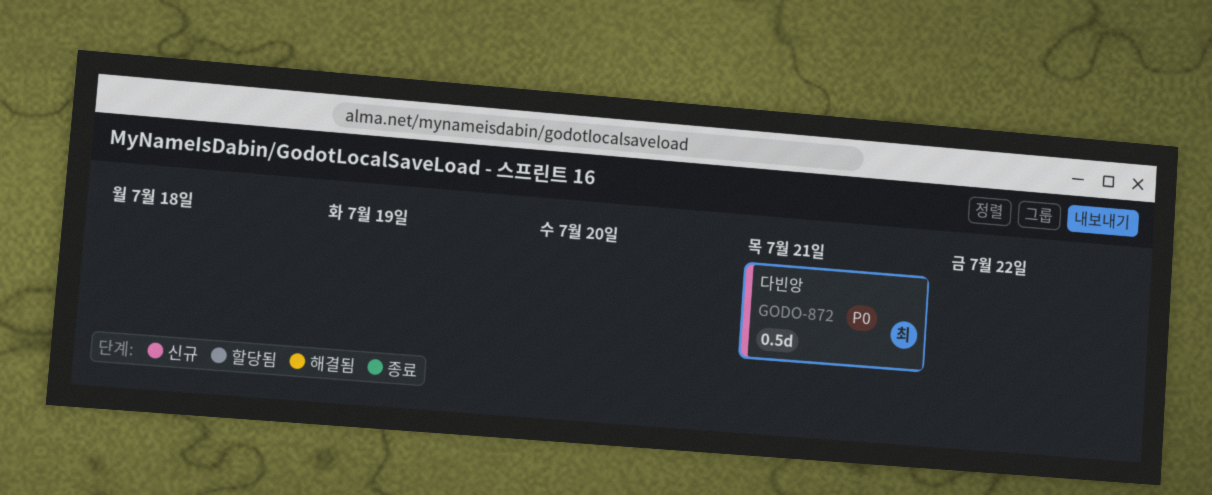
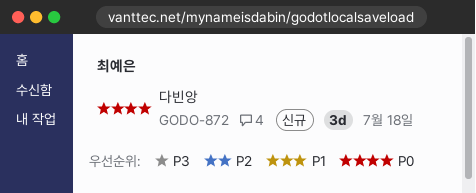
GODO-872, estimate: 0.5d -> 3d
GODO-872, due: Jul 21 -> Jul 18

